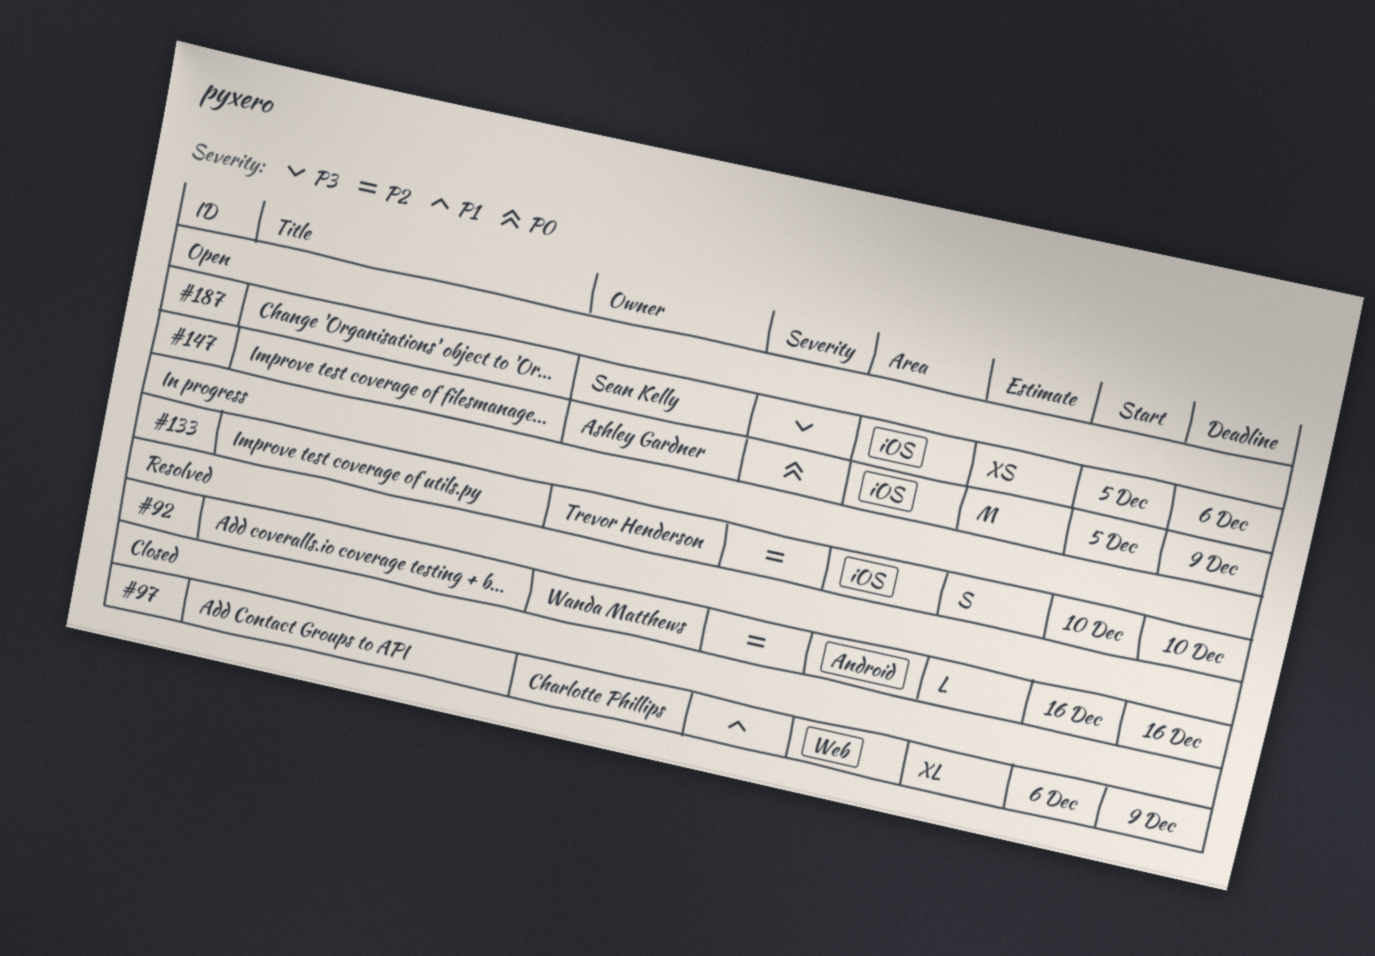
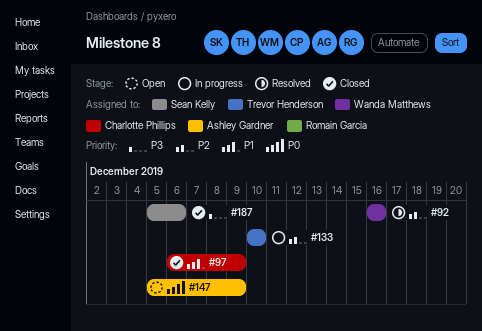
#187, status: Open -> Closed

